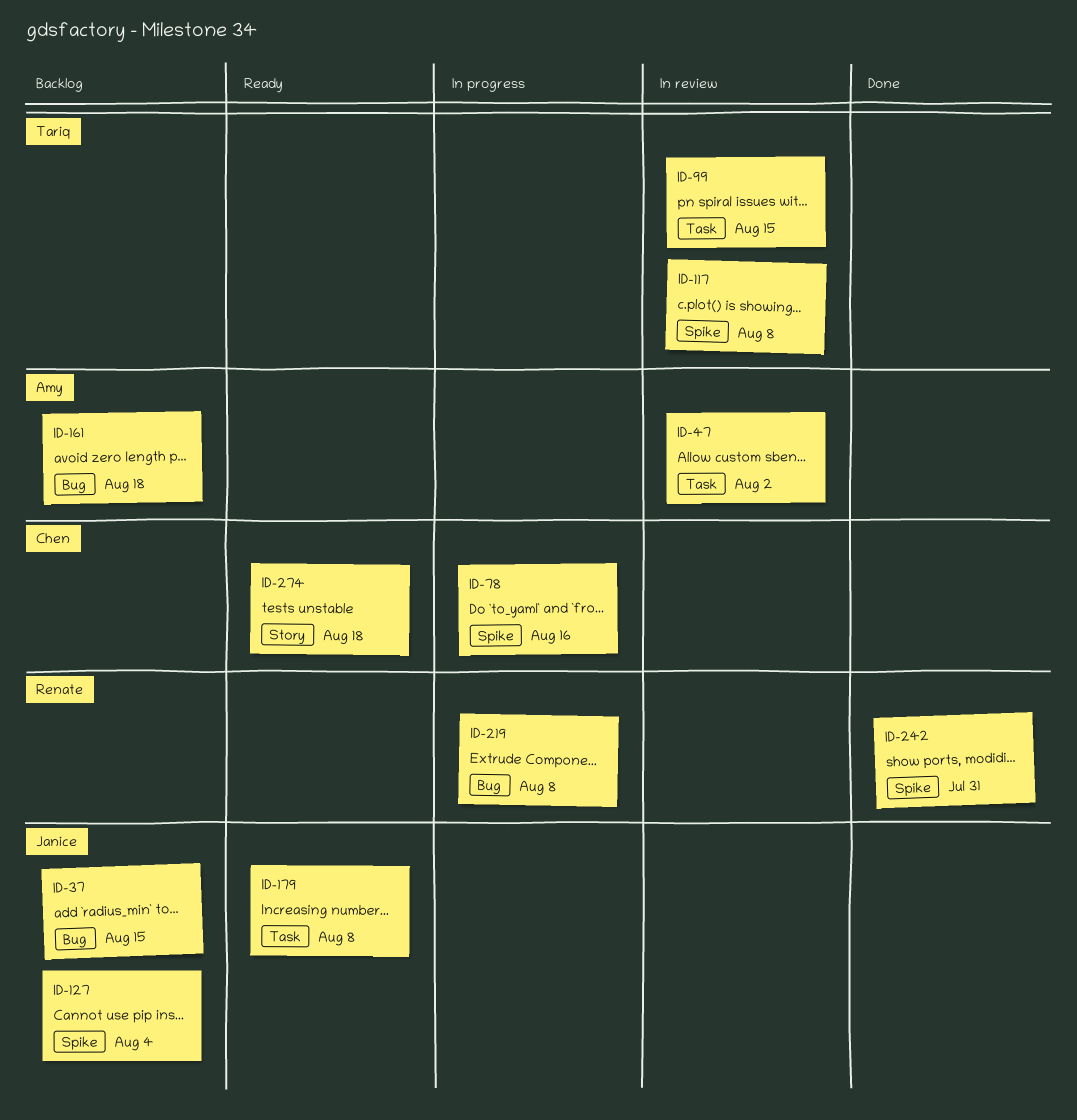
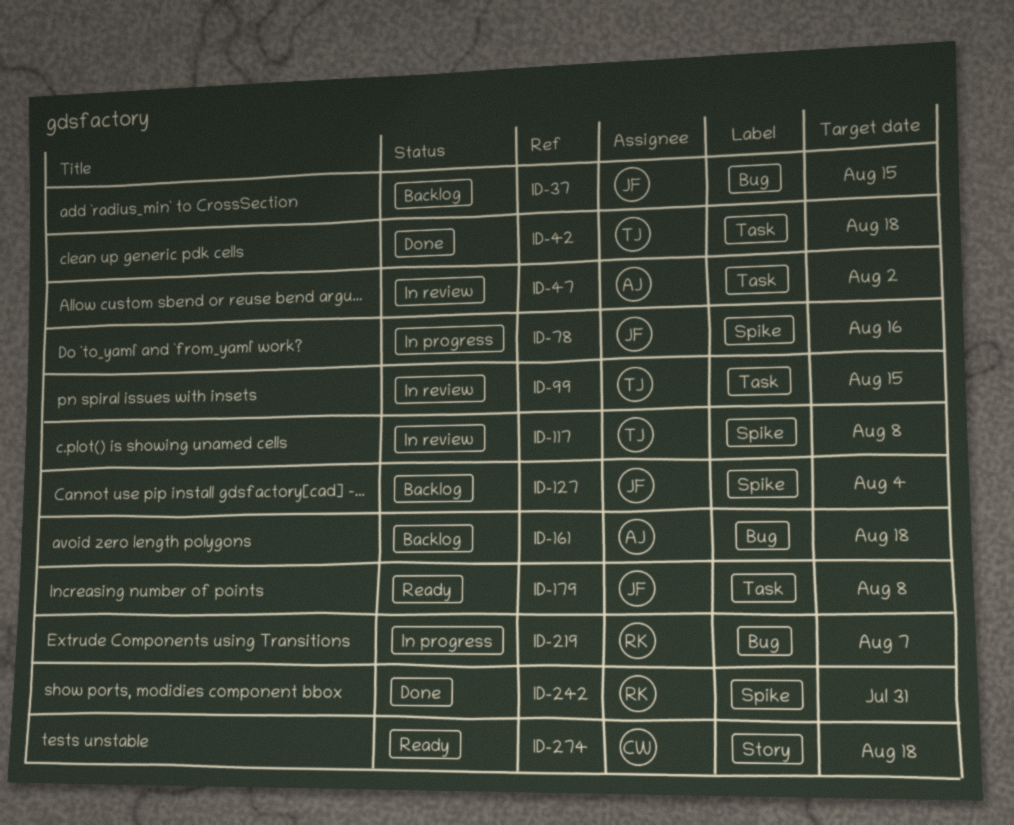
ID-42: none -> present
ID-78, owner: Chen -> Janice
ID-219, due: Aug 8 -> Aug 7

